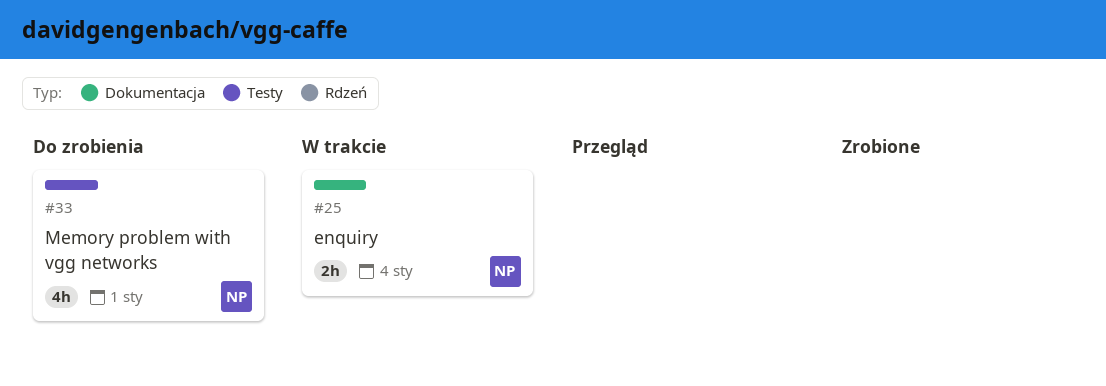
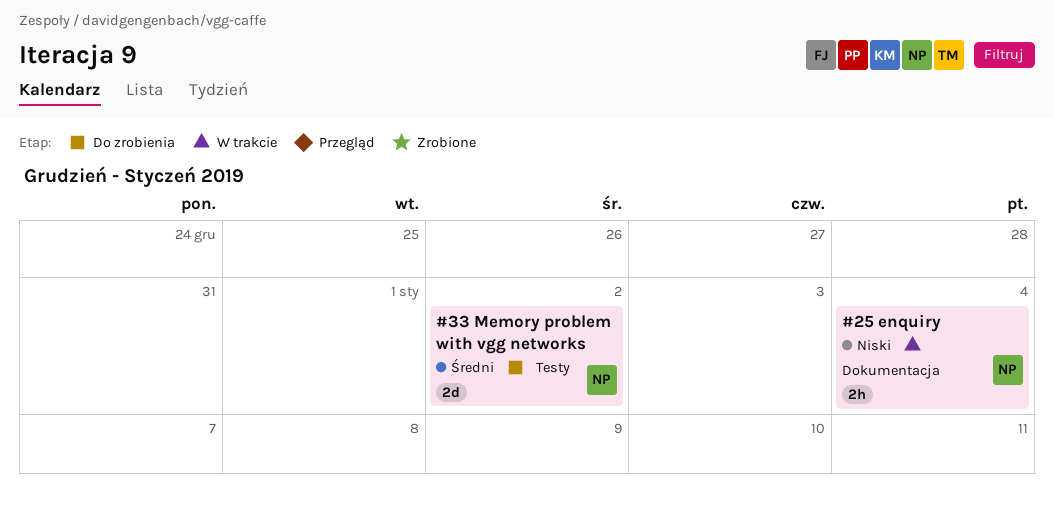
#33, estimate: 4h -> 2d
#33, due: Jan 1 -> Jan 2

